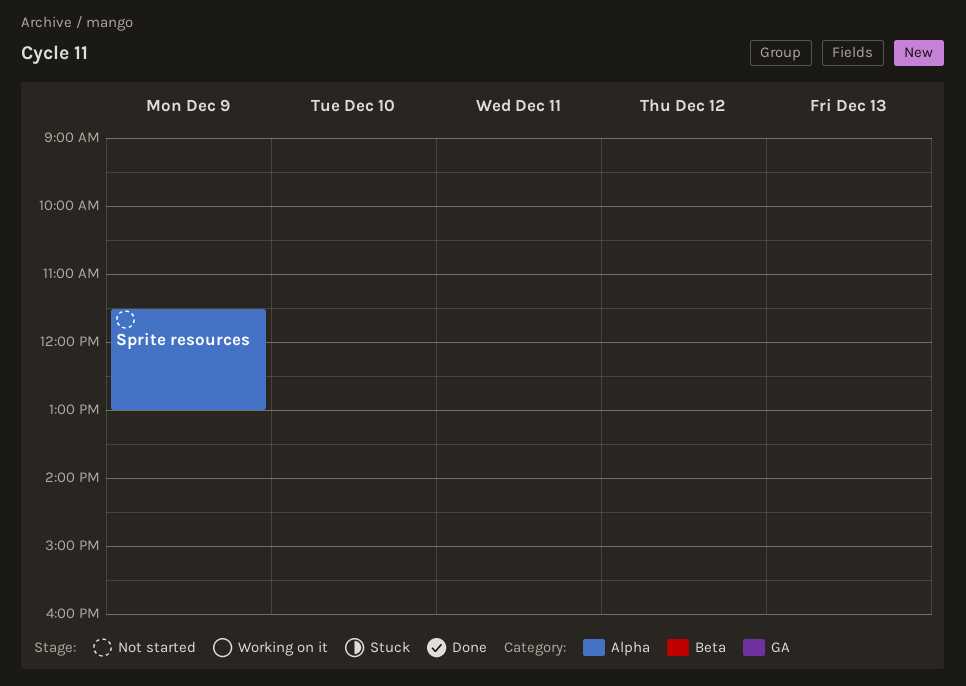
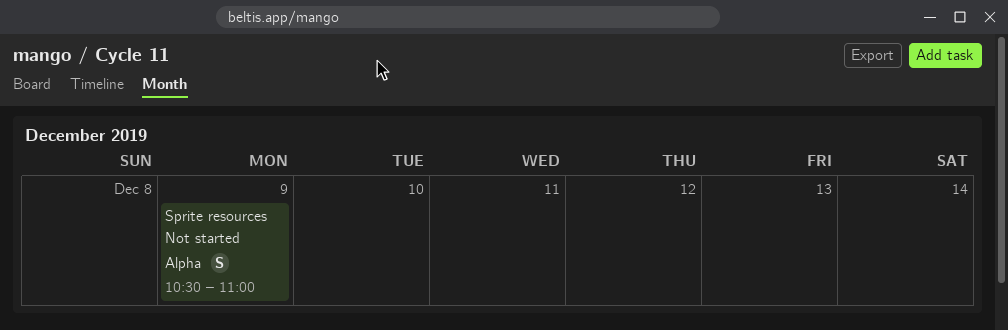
Sprite resources, begins: 11:30 -> 10:30
Sprite resources, ends: 13:00 -> 11:00

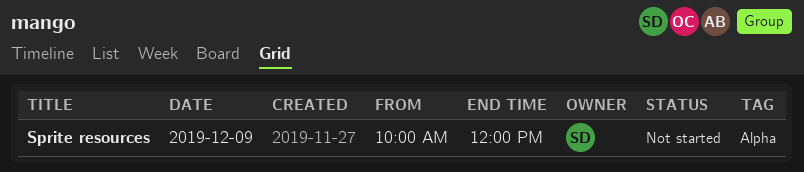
Sprite resources, begins: 10:30 -> 10:00
Sprite resources, ends: 11:00 -> 12:00

